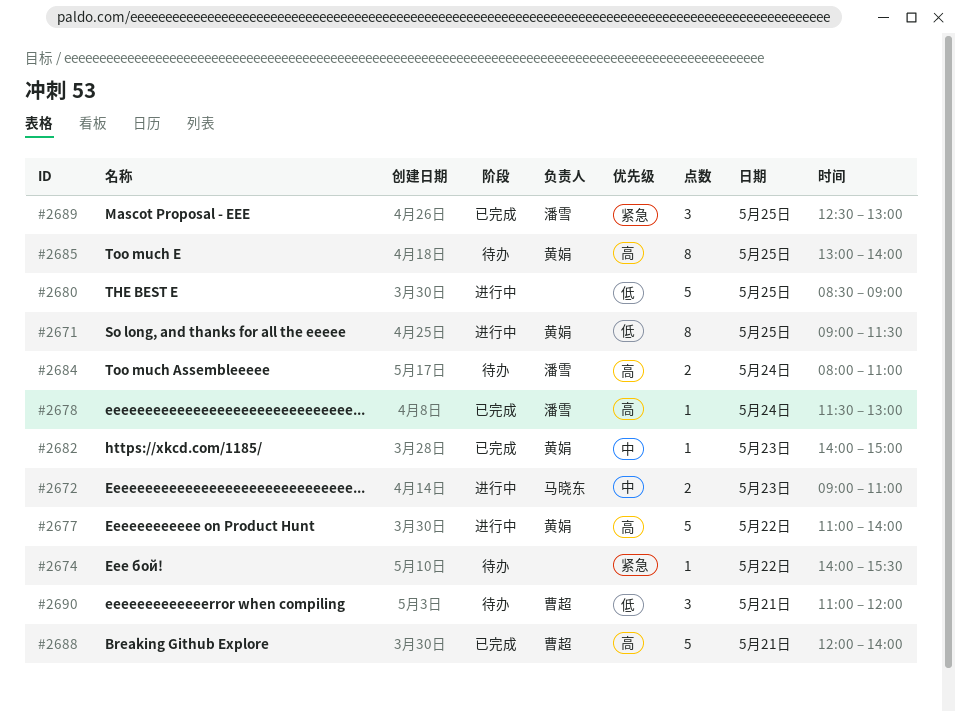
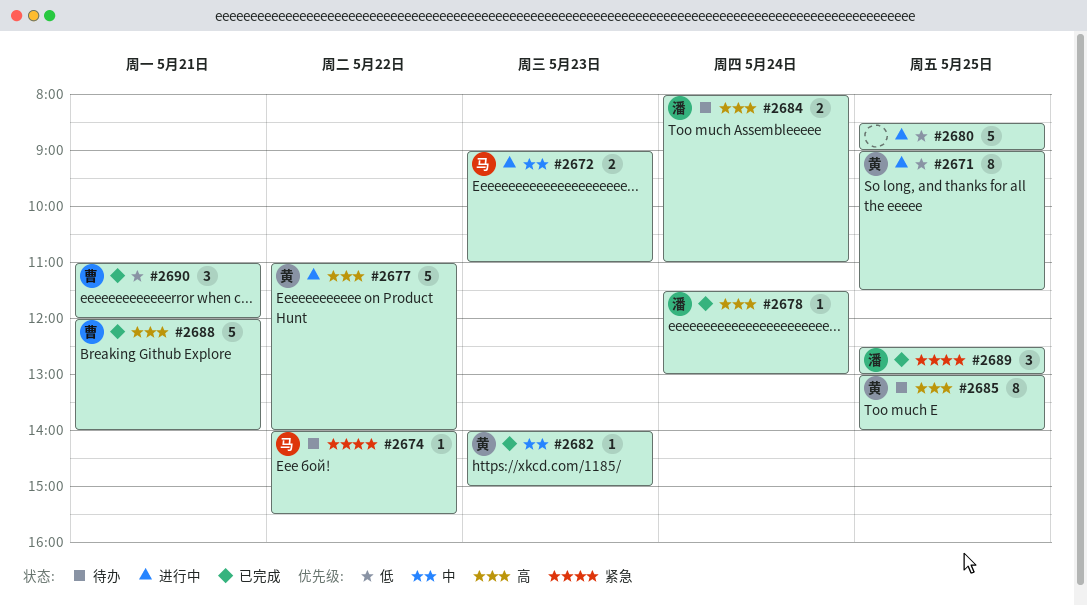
#2674, owner: none -> 马晓东
#2690, status: 待办 -> 已完成

